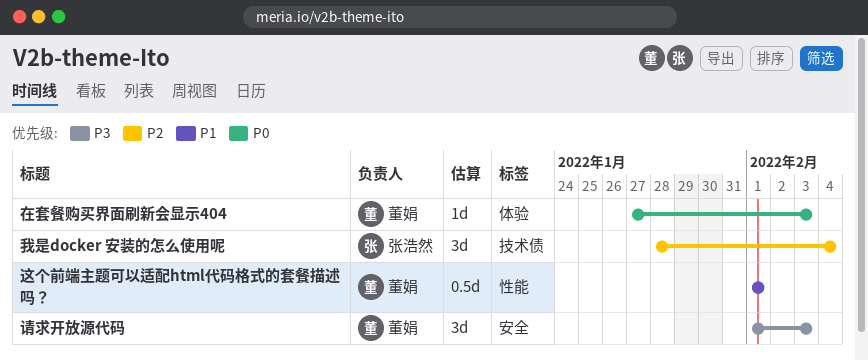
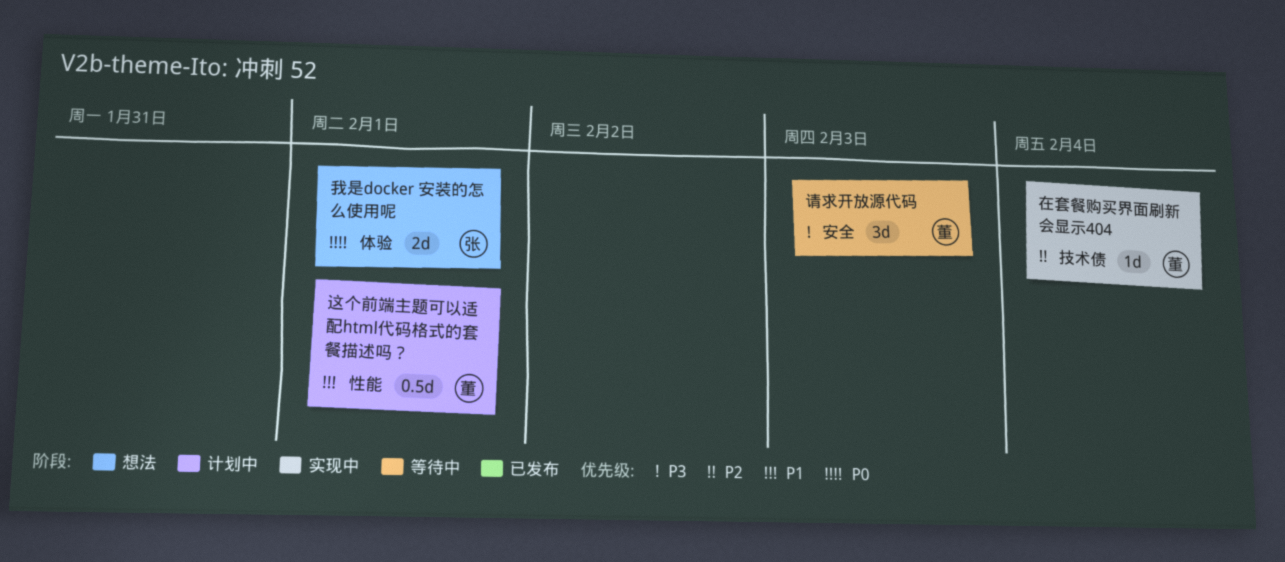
在套餐购买界面刷新会显示404, priority: P0 -> P2
在套餐购买界面刷新会显示404, label: 体验 -> 技术债
在套餐购买界面刷新会显示404, due: Feb 3 -> Feb 4
我是docker 安装的怎么使用呢, priority: P2 -> P0
我是docker 安装的怎么使用呢, label: 技术债 -> 体验
我是docker 安装的怎么使用呢, estimate: 3d -> 2d
我是docker 安装的怎么使用呢, due: Feb 4 -> Feb 1

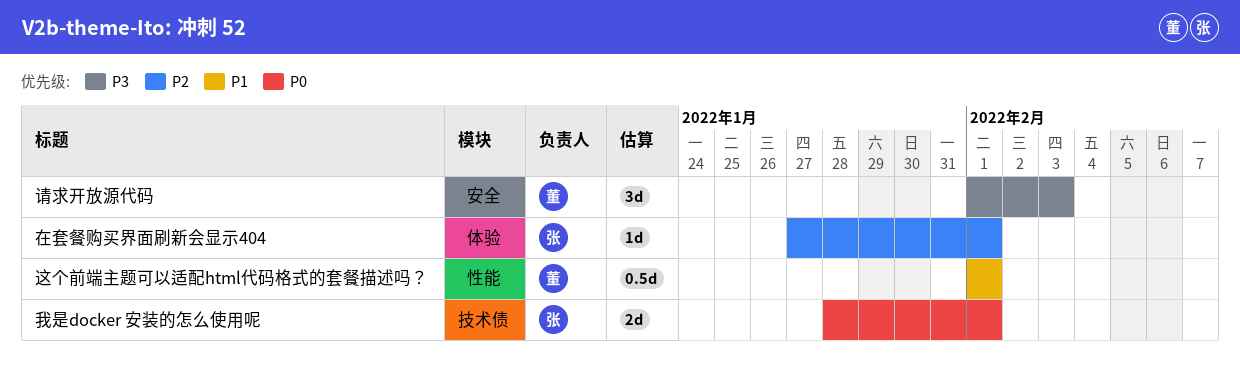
在套餐购买界面刷新会显示404, owner: 董 -> 张
在套餐购买界面刷新会显示404, label: 技术债 -> 体验
在套餐购买界面刷新会显示404, due: Feb 4 -> Feb 1
我是docker 安装的怎么使用呢, label: 体验 -> 技术债

